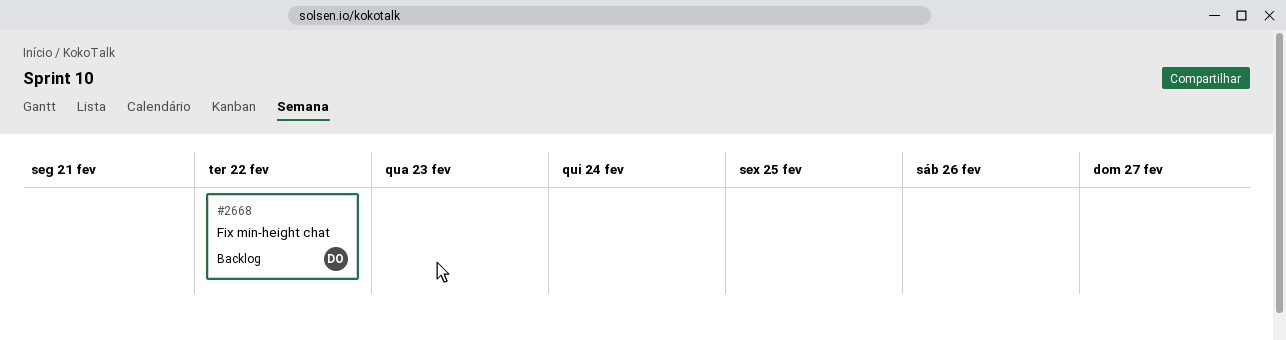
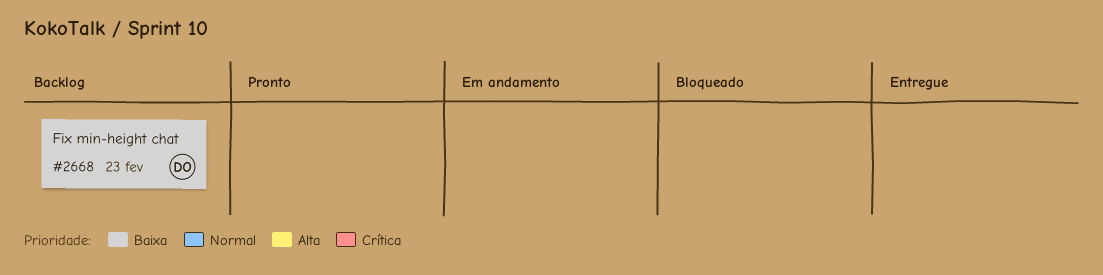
#2668, due: Feb 22 -> Feb 23

